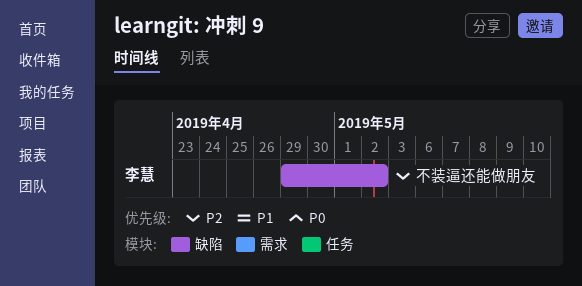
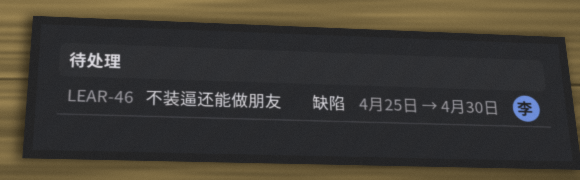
不装逼还能做朋友, start: Apr 29 -> Apr 25
不装逼还能做朋友, due: May 2 -> Apr 30

